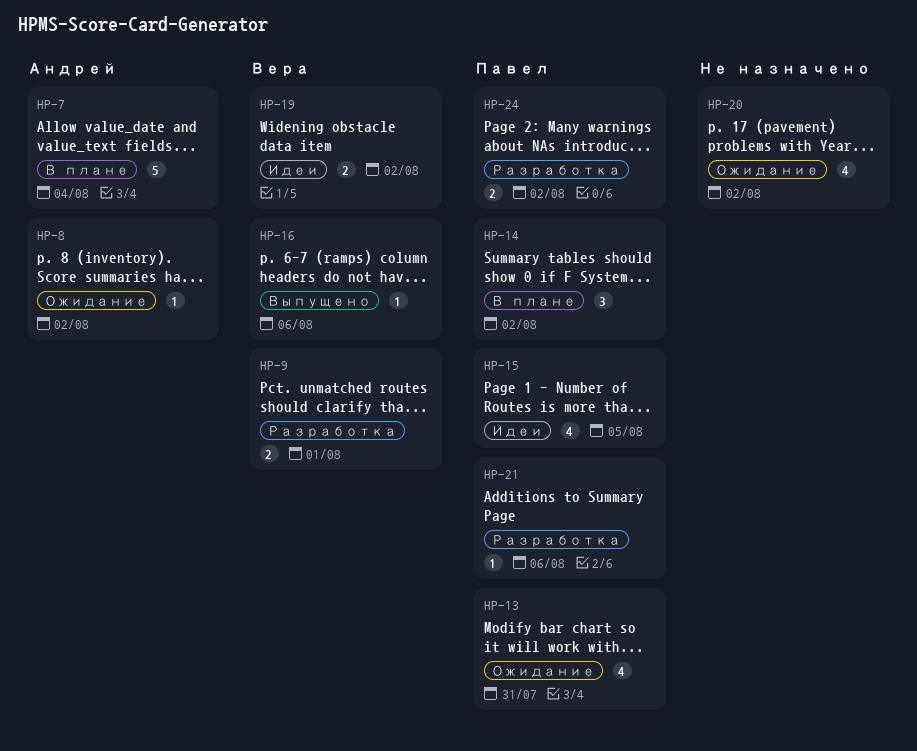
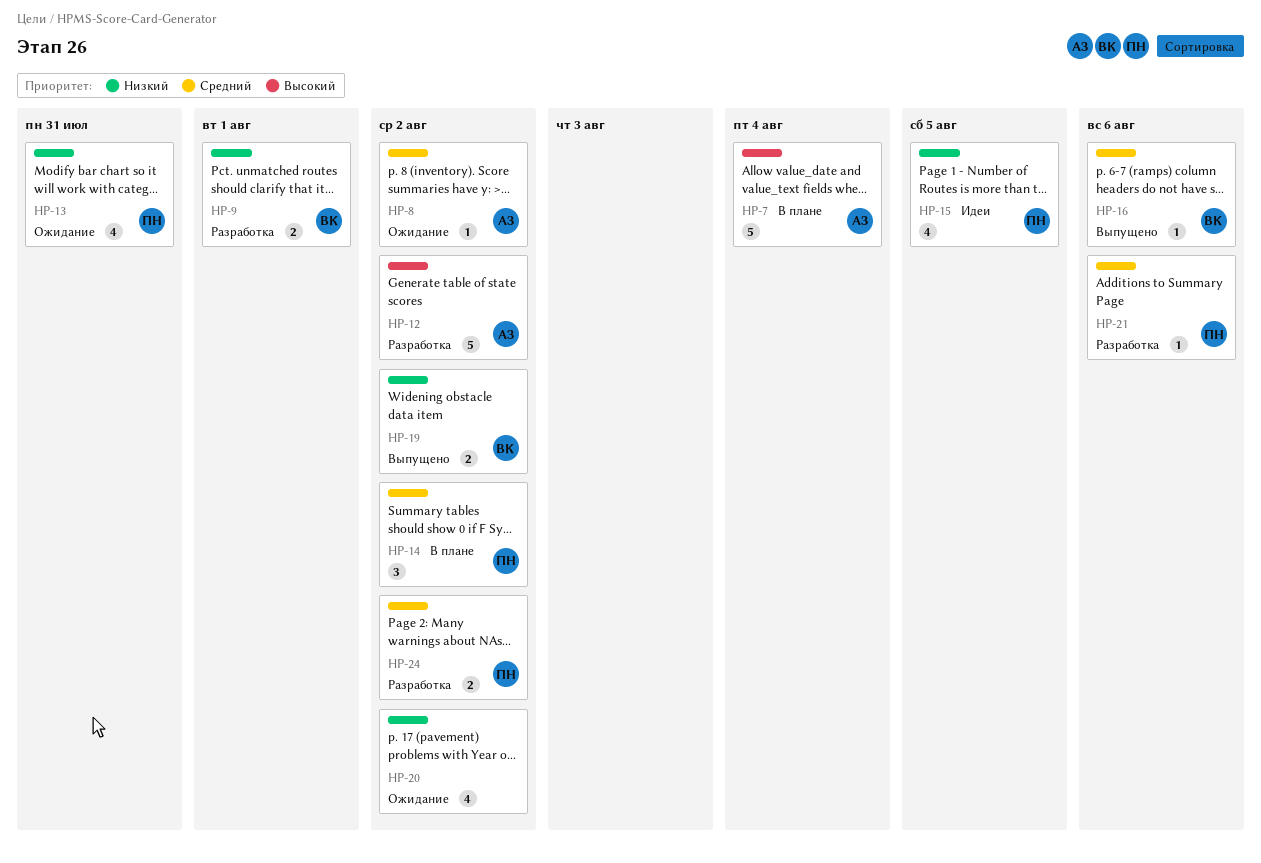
HP-12: none -> present
HP-19, status: Идеи -> Выпущено

